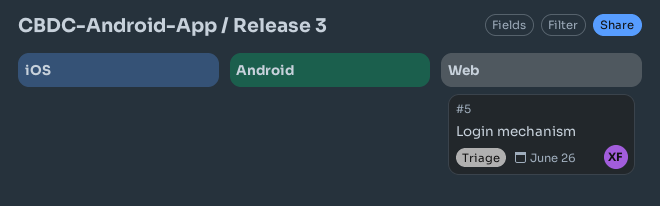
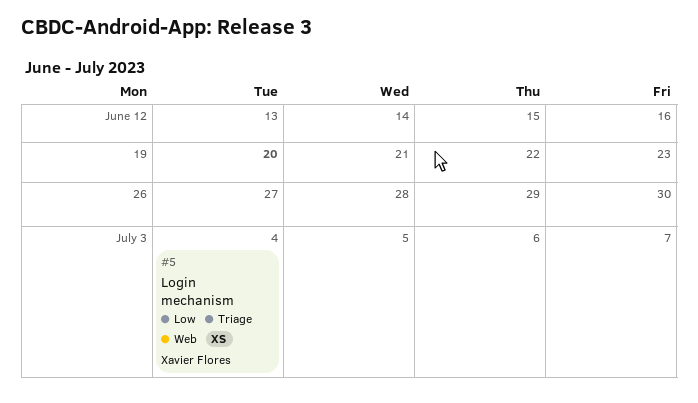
#5, due: Jun 26 -> Jul 4

